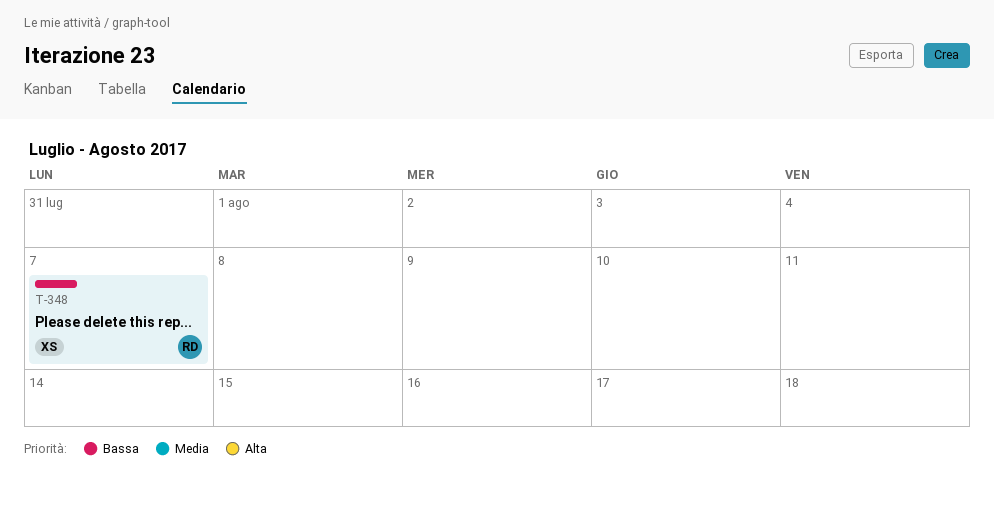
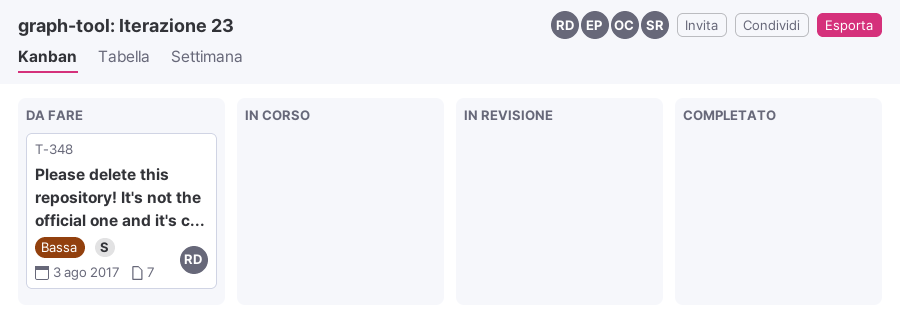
T-348, estimate: XS -> S
T-348, due: Aug 7 -> Aug 3

